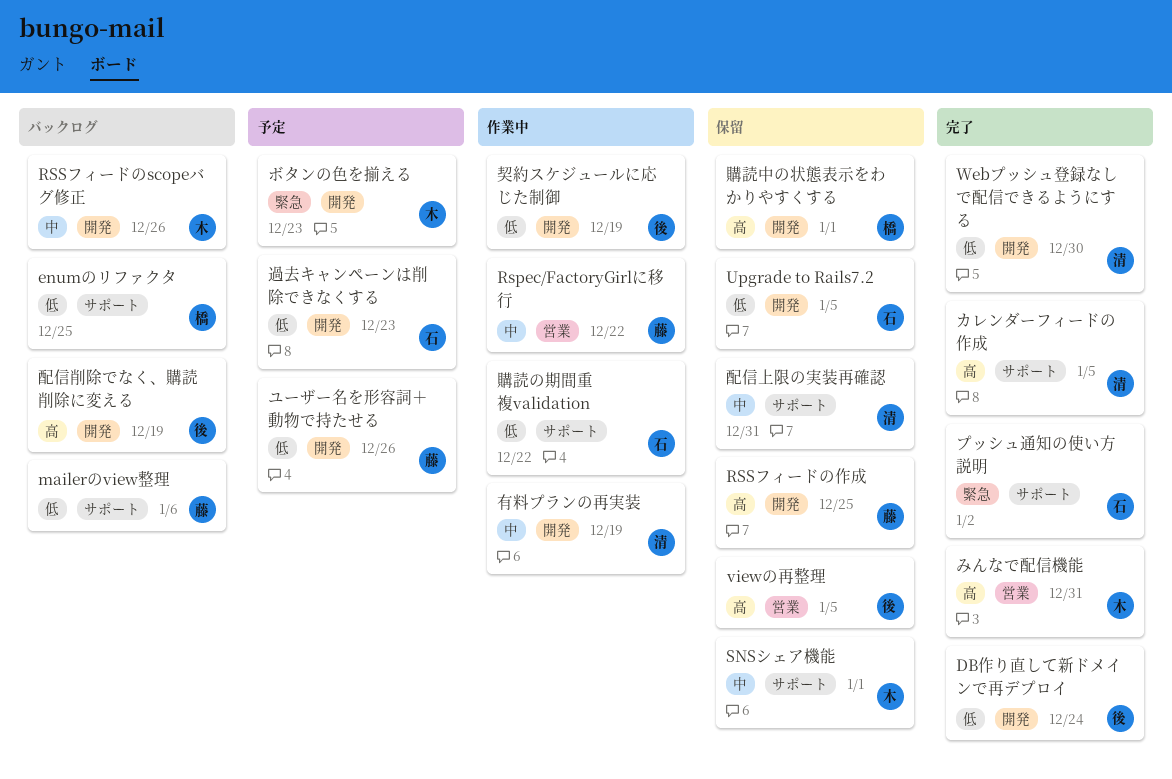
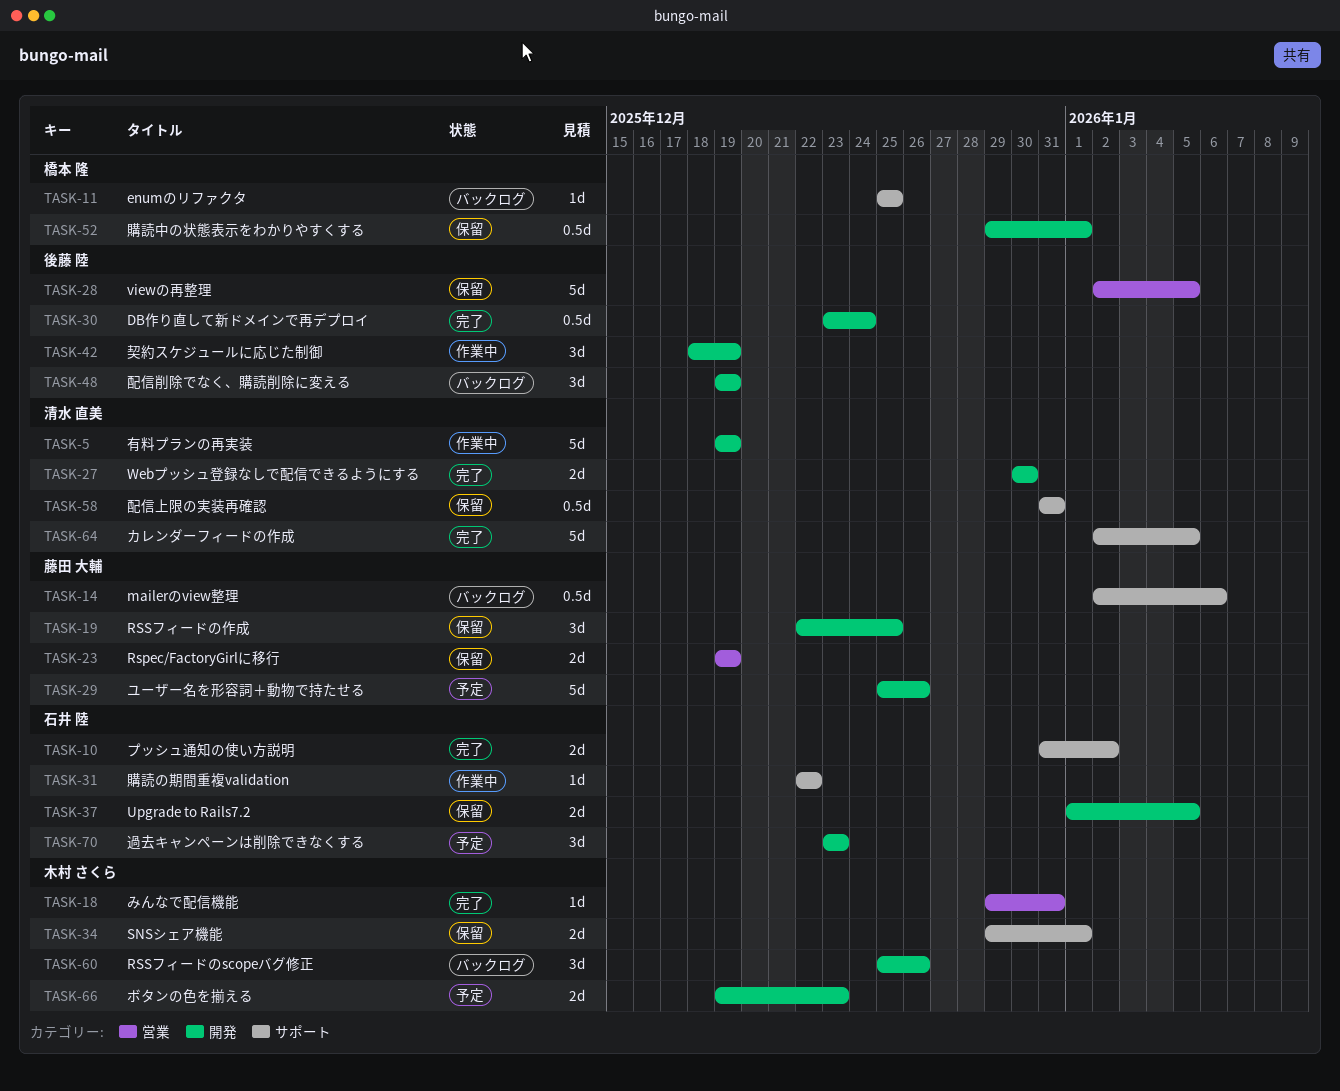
Rspec/FactoryGirlに移行, status: 作業中 -> 保留
Rspec/FactoryGirlに移行, due: Dec 22 -> Dec 19

